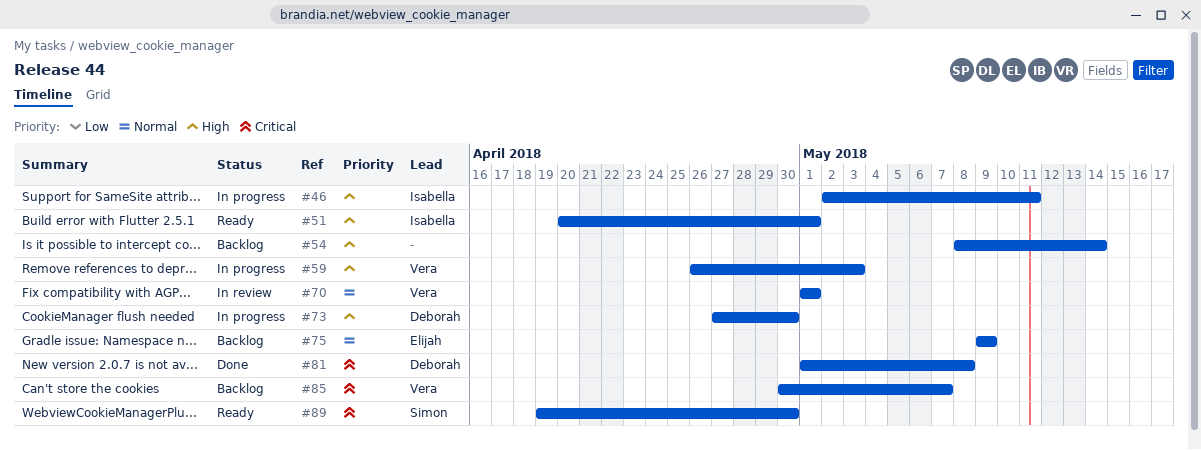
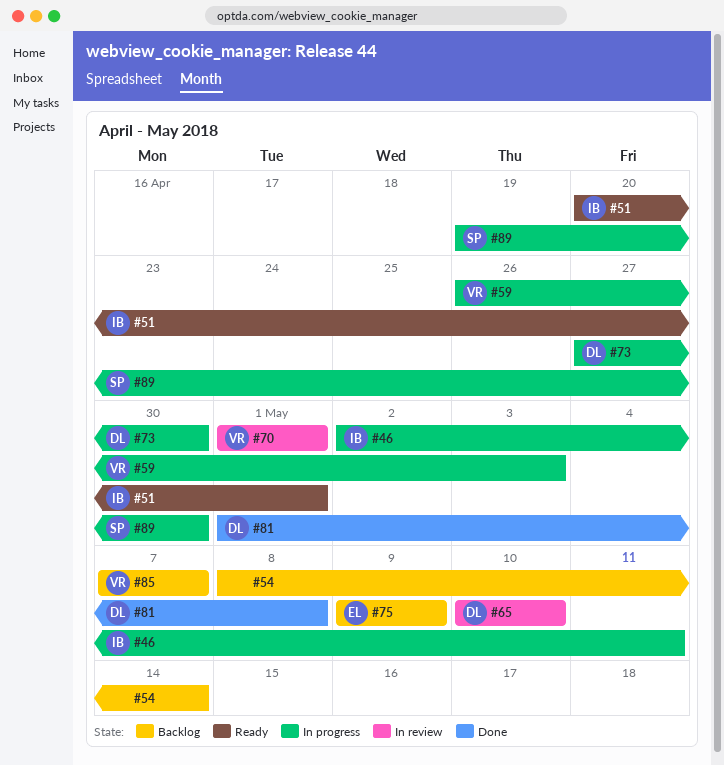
#65: none -> present
#85, start: Apr 30 -> May 7
#89, status: Ready -> In progress

